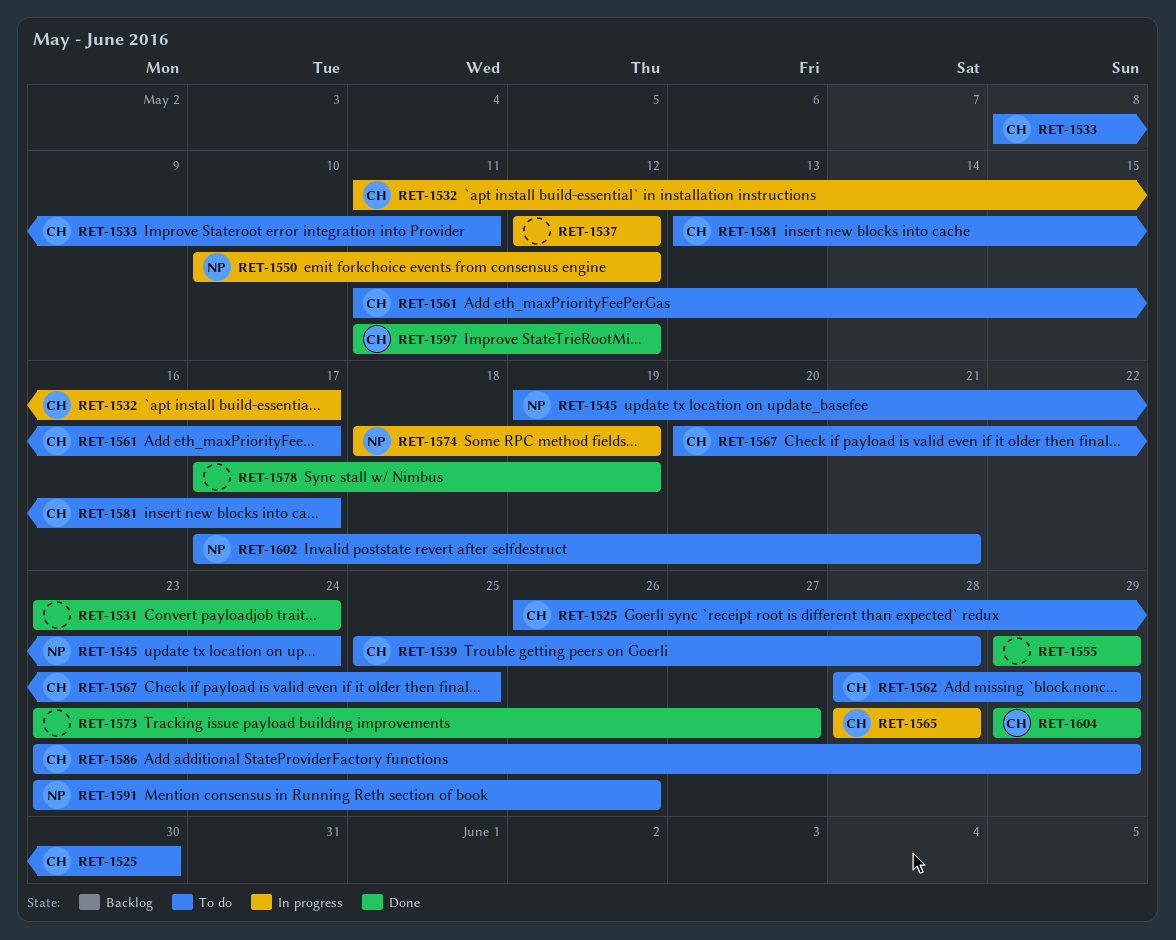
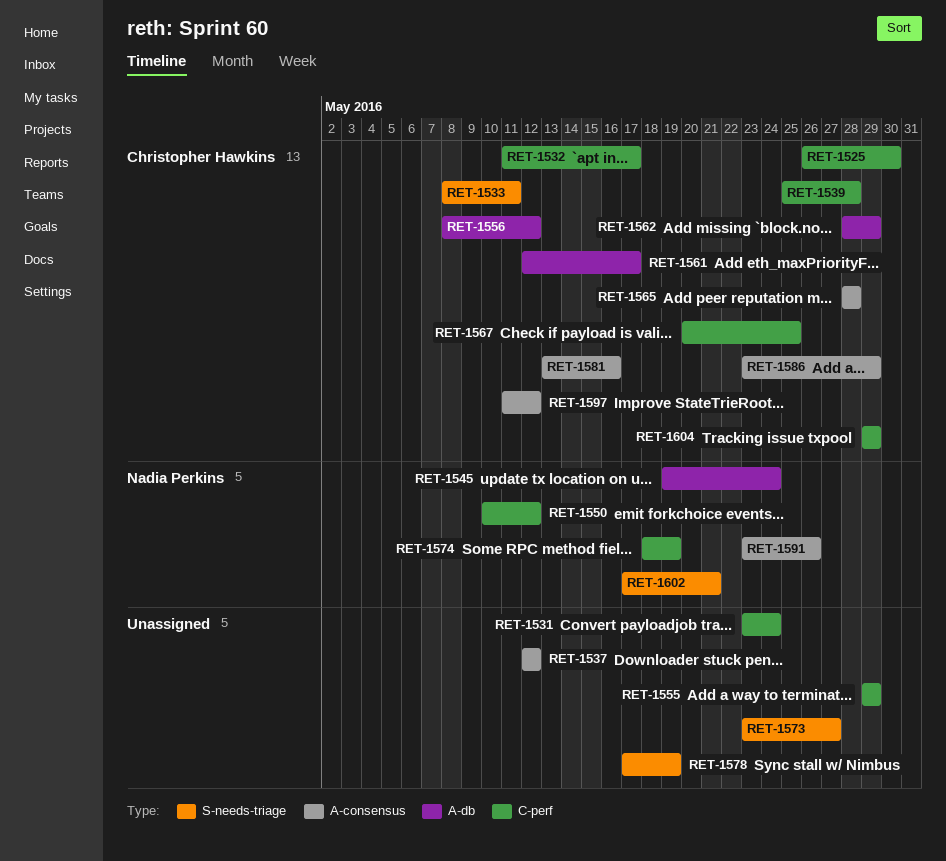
RET-1556: none -> present
RET-1561, start: May 11 -> May 12
RET-1581, due: May 17 -> May 16

